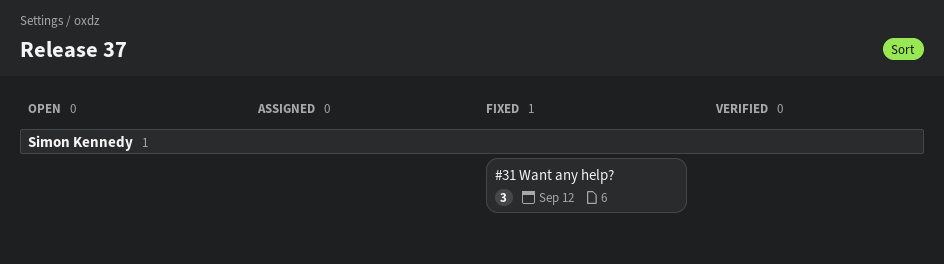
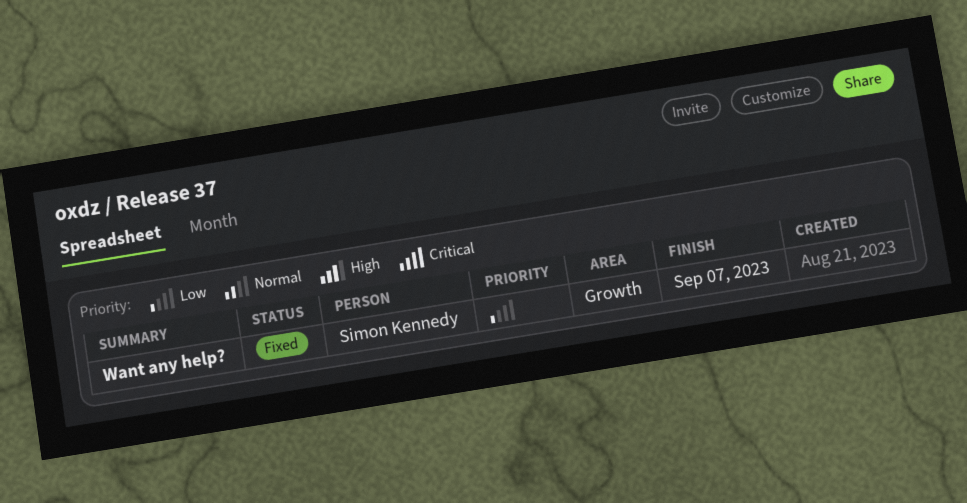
Want any help?, due: Sep 12 -> Sep 7

